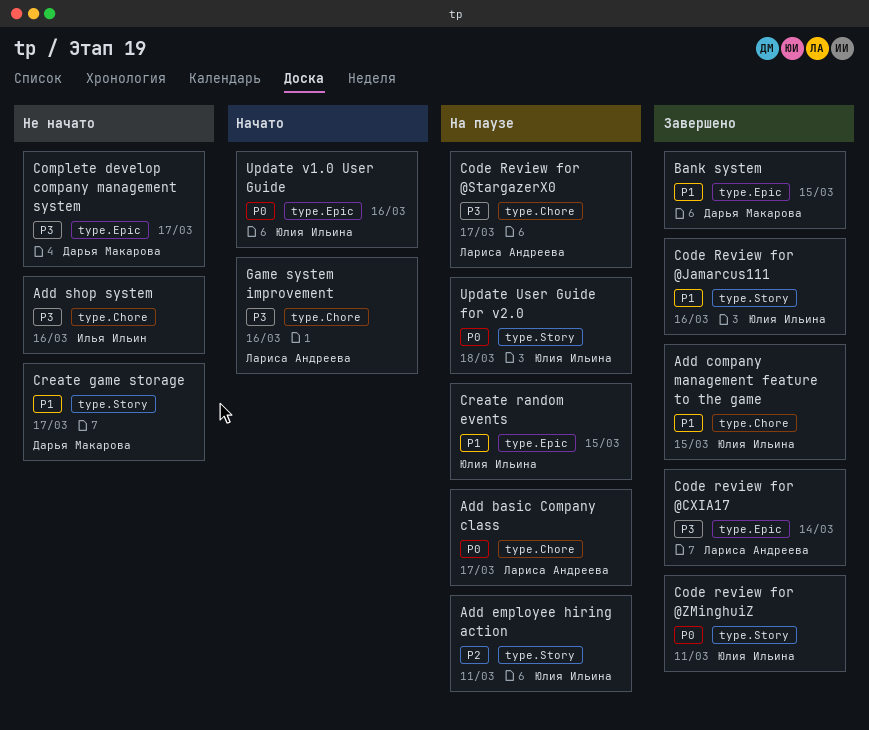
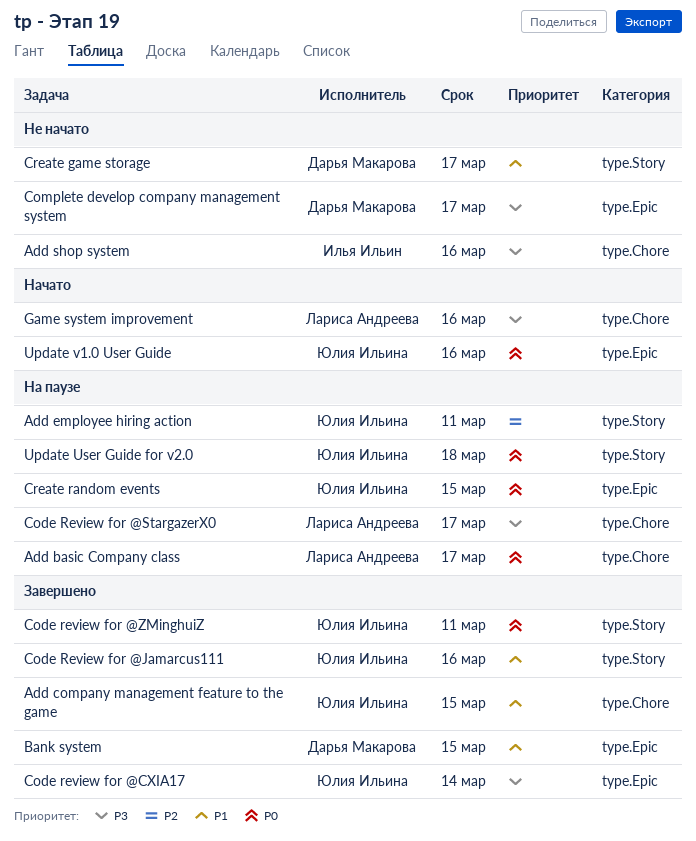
Code review for @CXIA17, owner: Лариса Андреева -> Юлия Ильина
Create random events, priority: P1 -> P0

